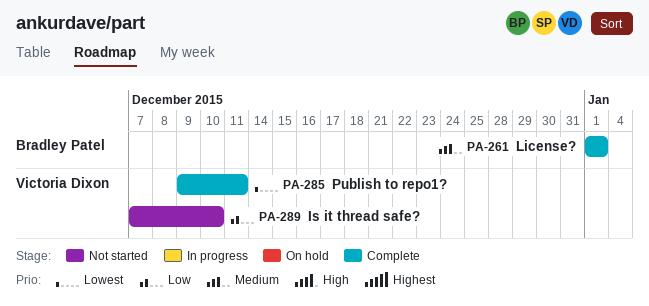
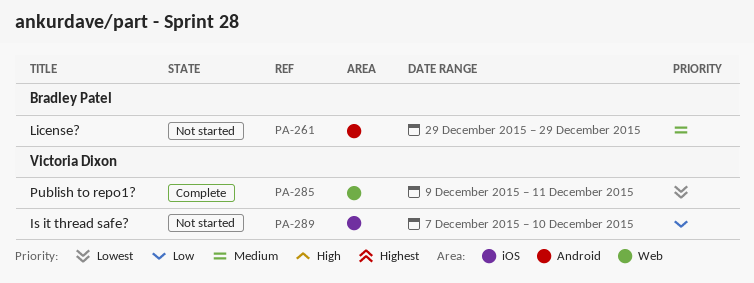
PA-261, status: Complete -> Not started
PA-261, start: Jan 1 -> Dec 29
PA-261, due: Jan 1 -> Dec 29

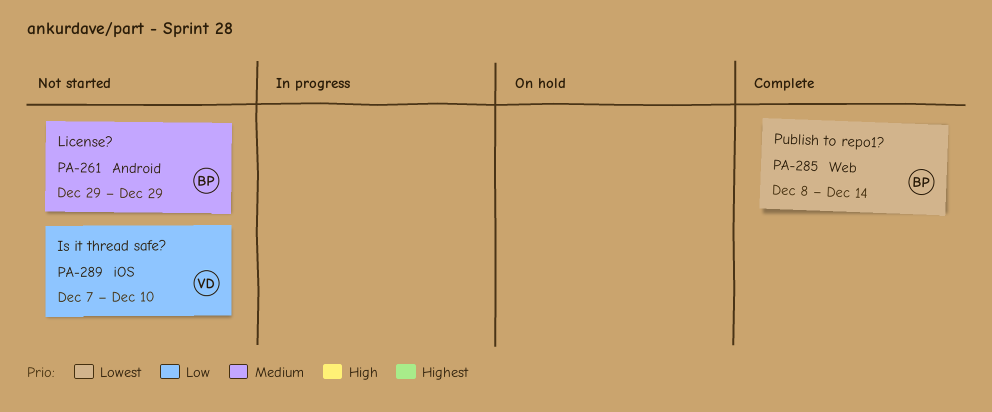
PA-285, owner: Victoria Dixon -> Bradley Patel
PA-285, start: Dec 9 -> Dec 8
PA-285, due: Dec 11 -> Dec 14

